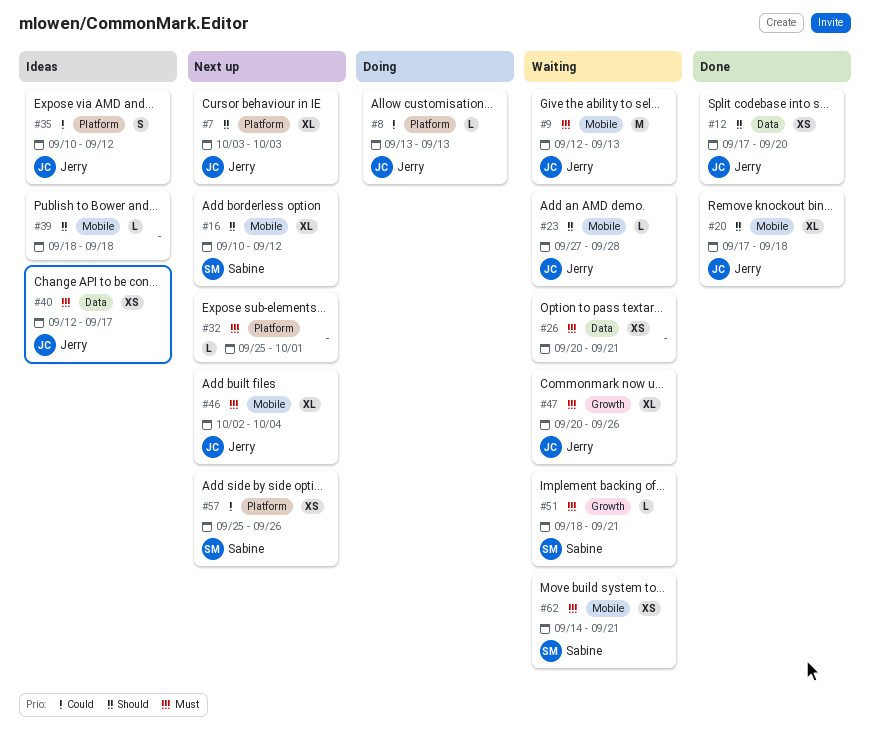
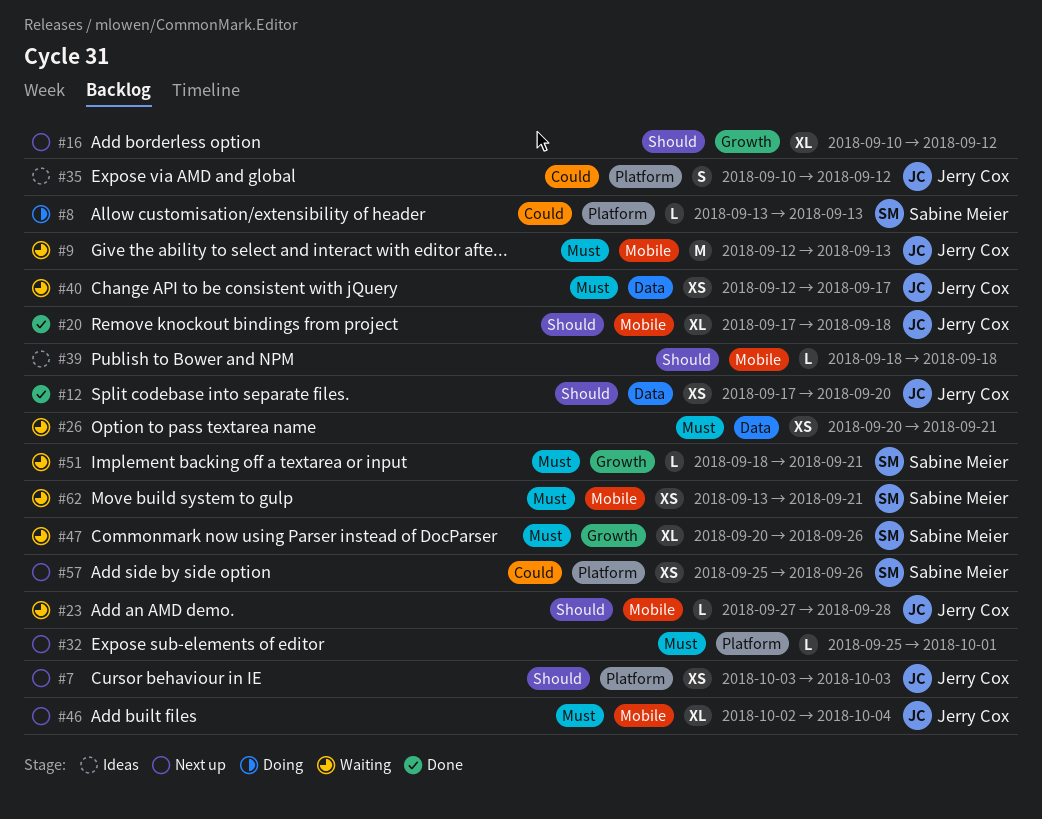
#7, estimate: XL -> XS
#8, owner: Jerry Cox -> Sabine Meier
#16, owner: Sabine Meier -> none
#16, label: Mobile -> Growth
#40, status: Ideas -> Waiting
#47, owner: Jerry Cox -> Sabine Meier
#62, start: Sep 14 -> Sep 13

